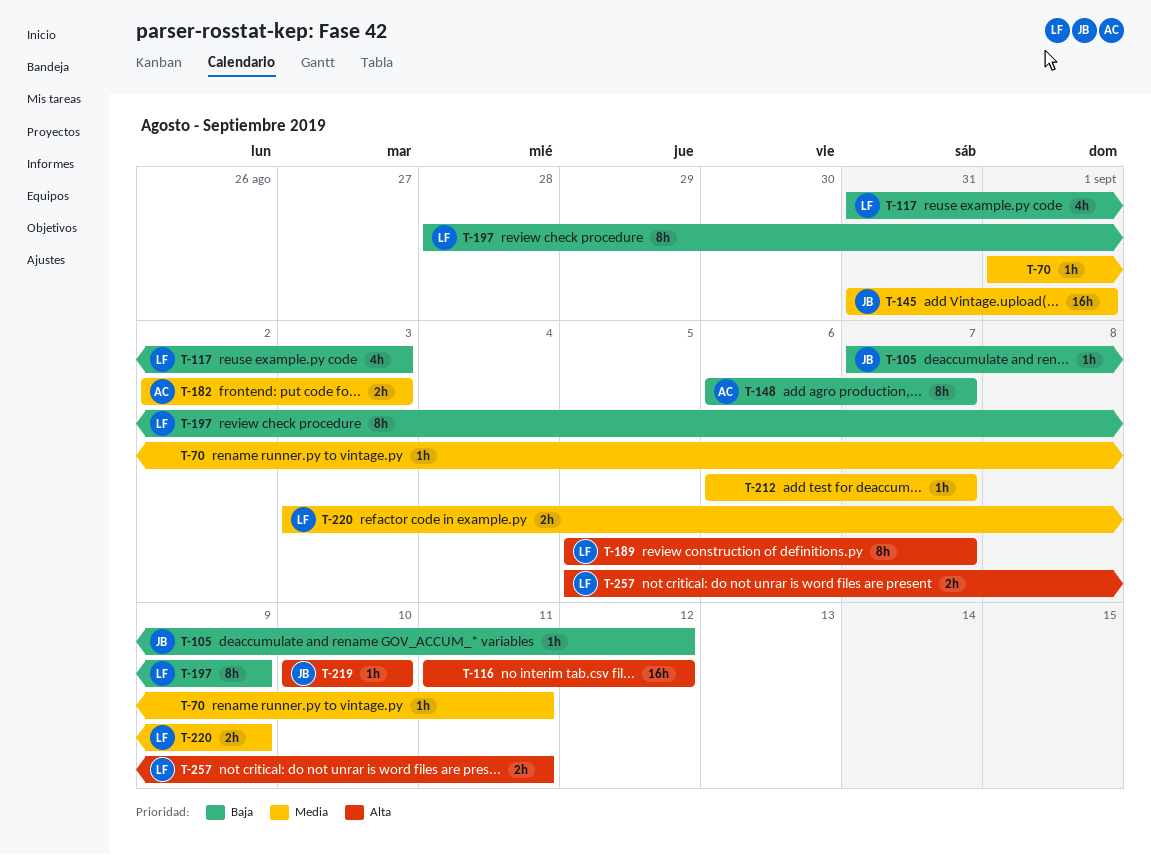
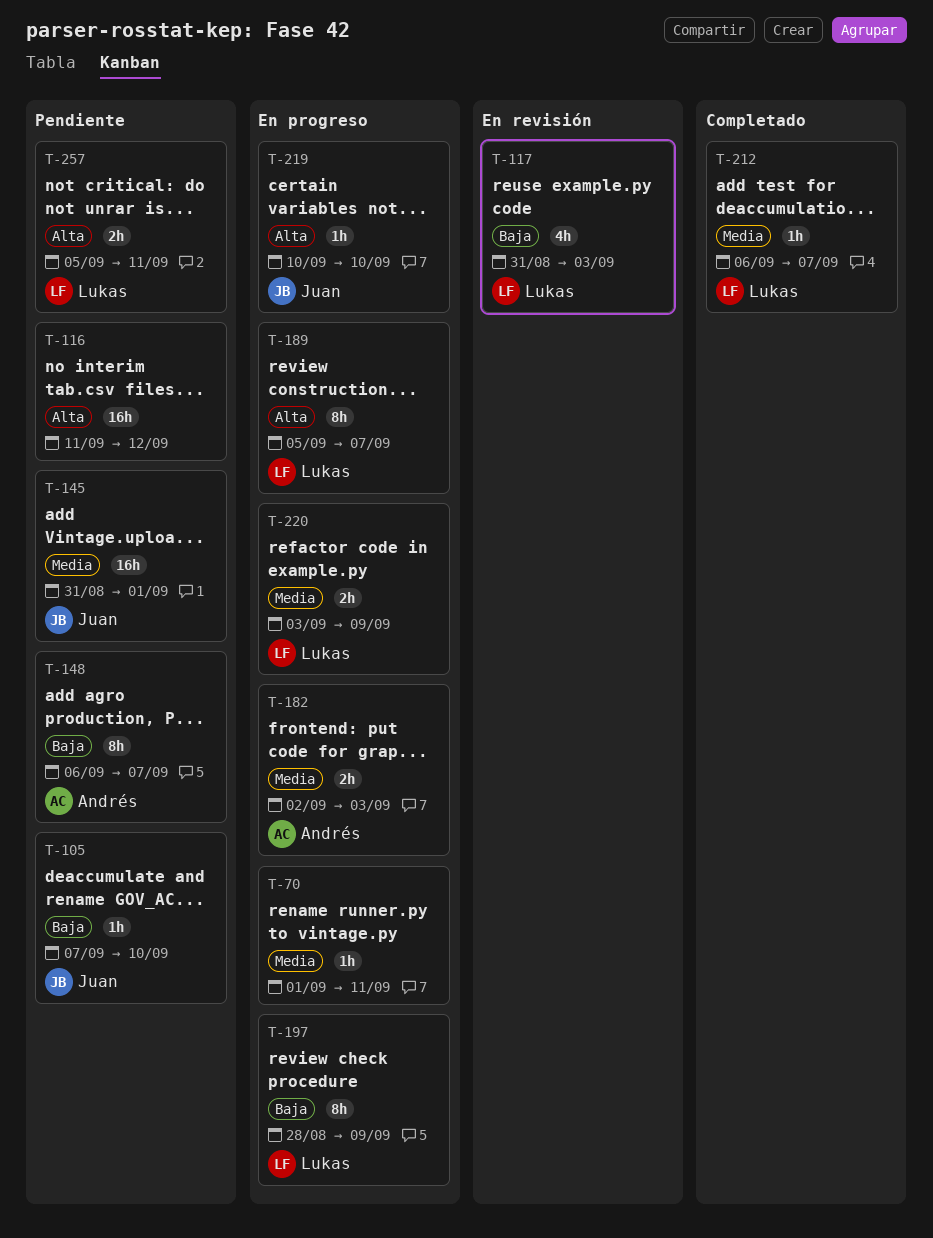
T-105, due: Sep 12 -> Sep 10
T-212, owner: none -> Lukas

